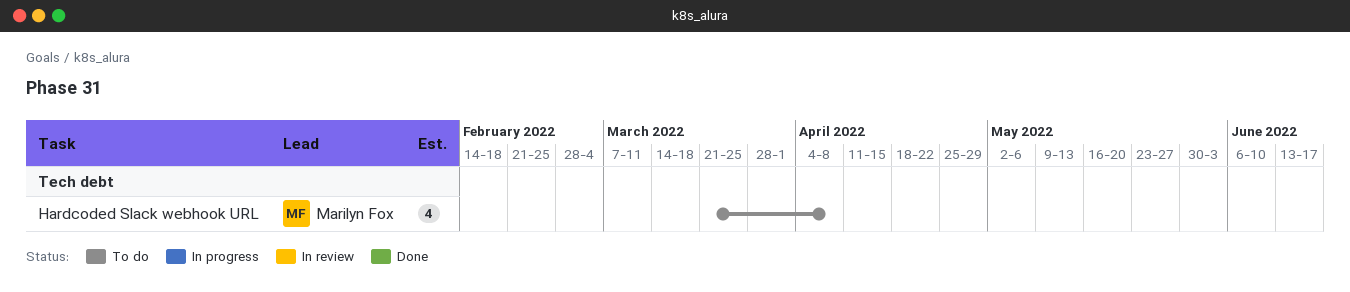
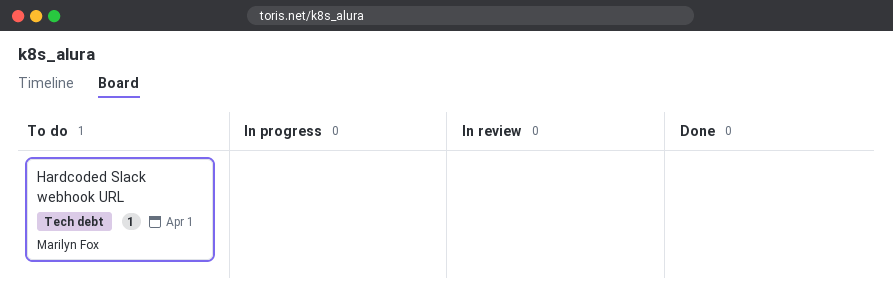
Hardcoded Slack webhook URL, estimate: 4 -> 1
Hardcoded Slack webhook URL, due: Apr 8 -> Apr 1

